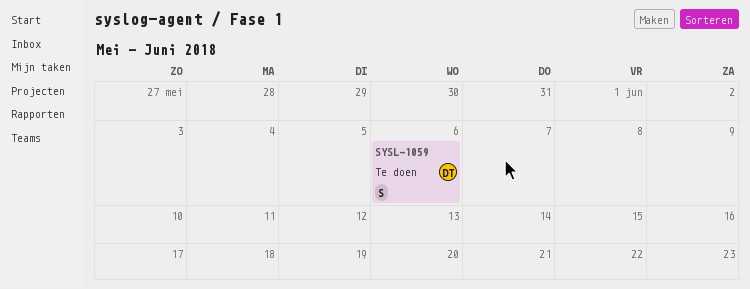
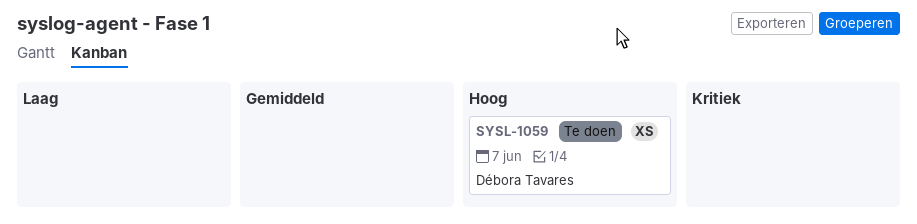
SYSL-1059, estimate: S -> XS
SYSL-1059, due: Jun 6 -> Jun 7

